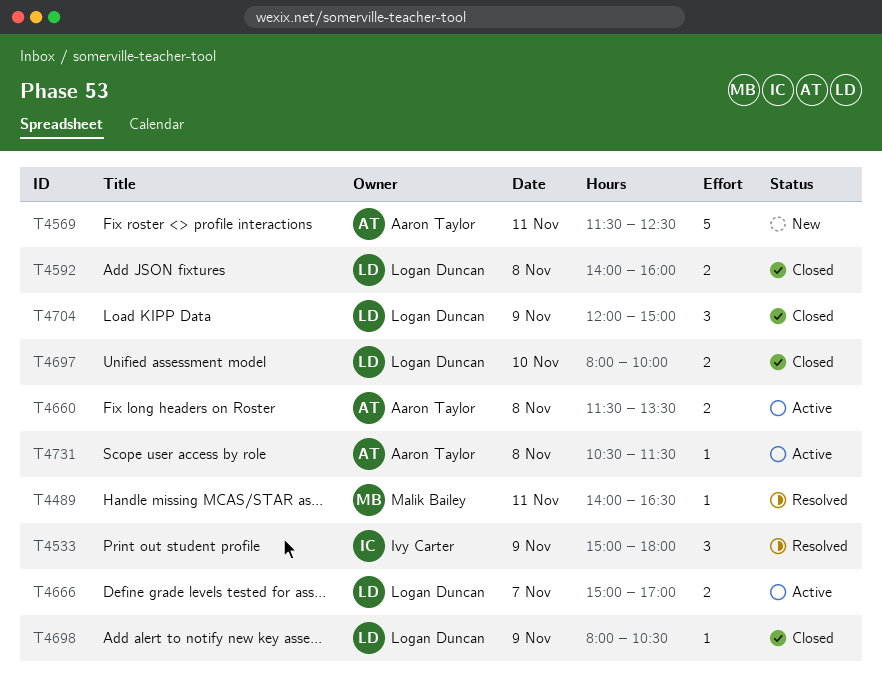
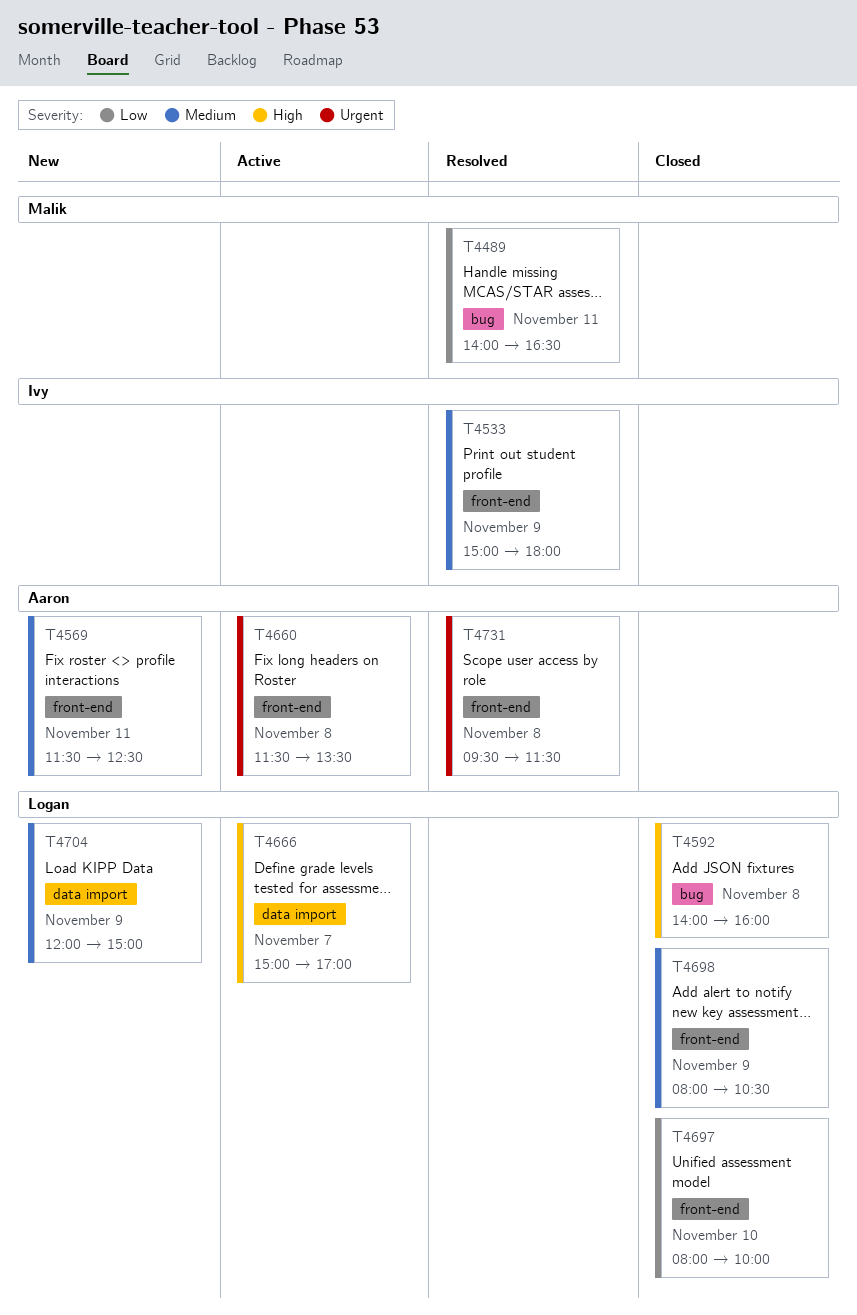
T4704, status: Closed -> New
T4731, status: Active -> Resolved
T4731, begins: 10:30 -> 09:30

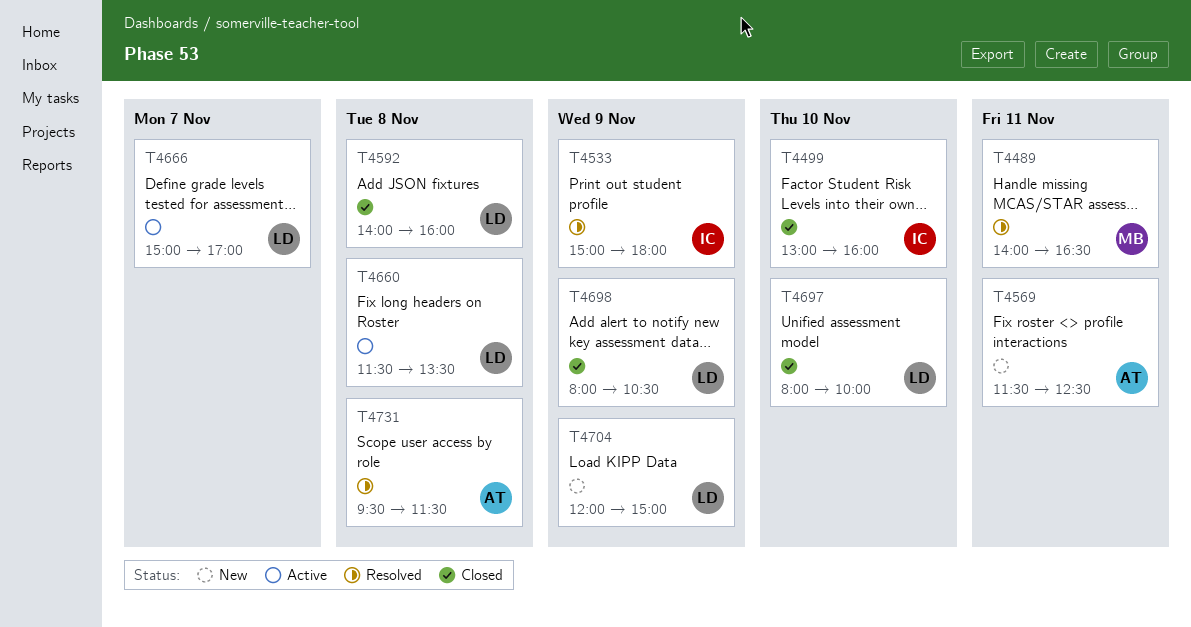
T4499: none -> present
T4660, owner: Aaron -> Logan

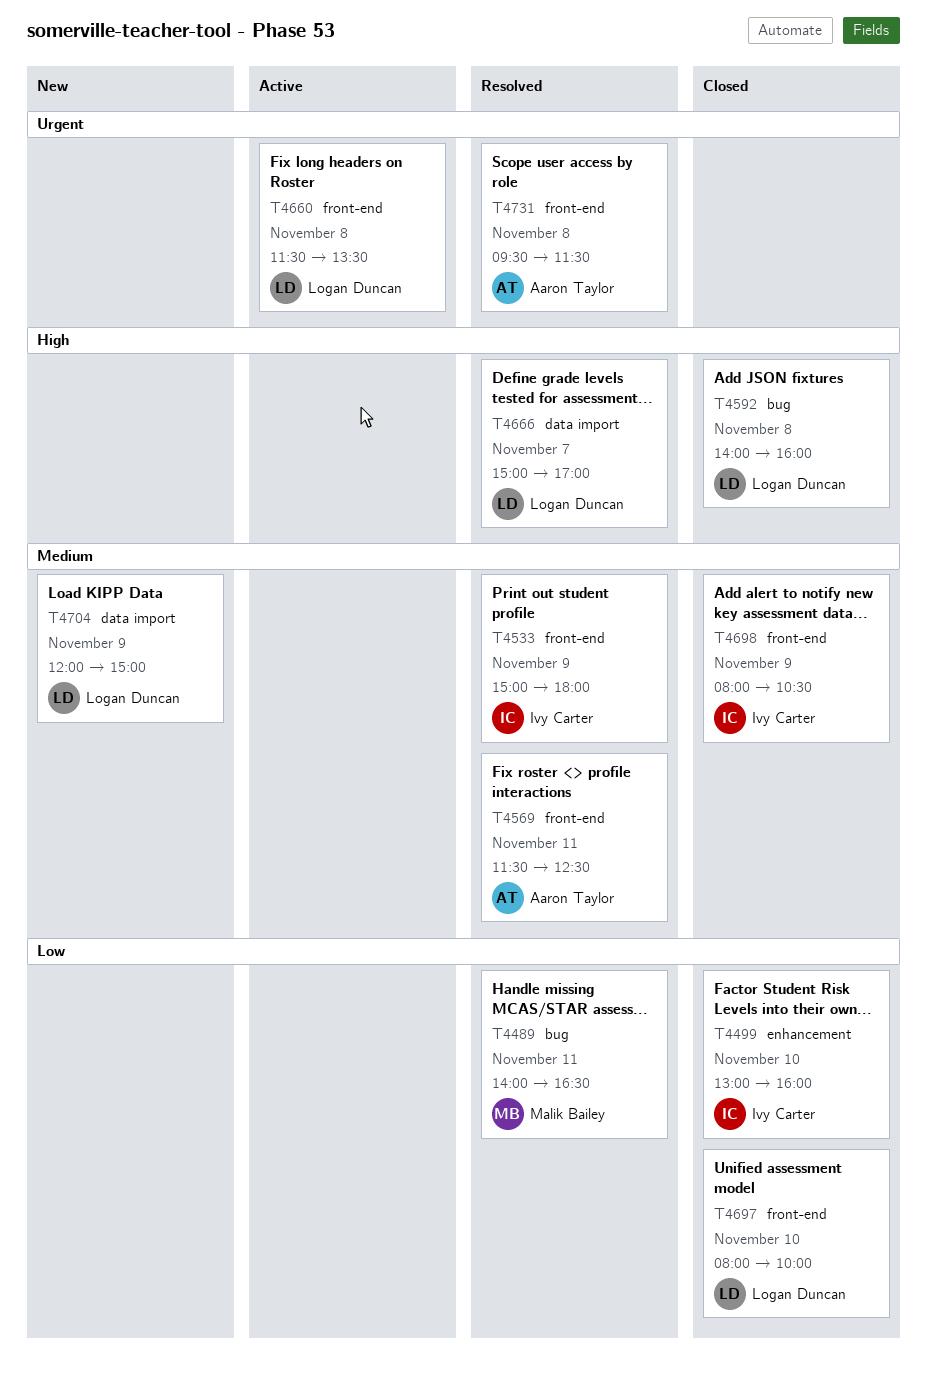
T4569, status: New -> Resolved
T4666, status: Active -> Resolved
T4698, owner: Logan Duncan -> Ivy Carter

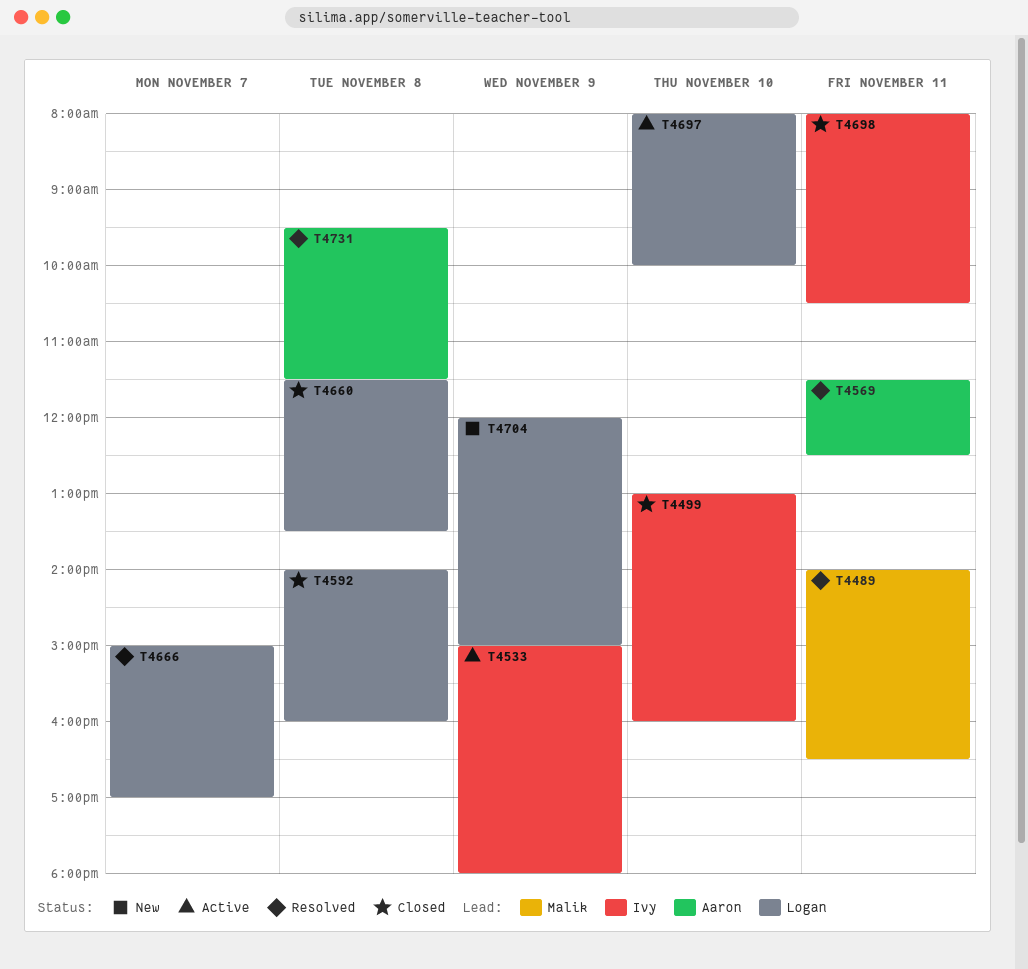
T4533, status: Resolved -> Active
T4660, status: Active -> Closed
T4697, status: Closed -> Active
T4698, day: Nov 9 -> Nov 11

